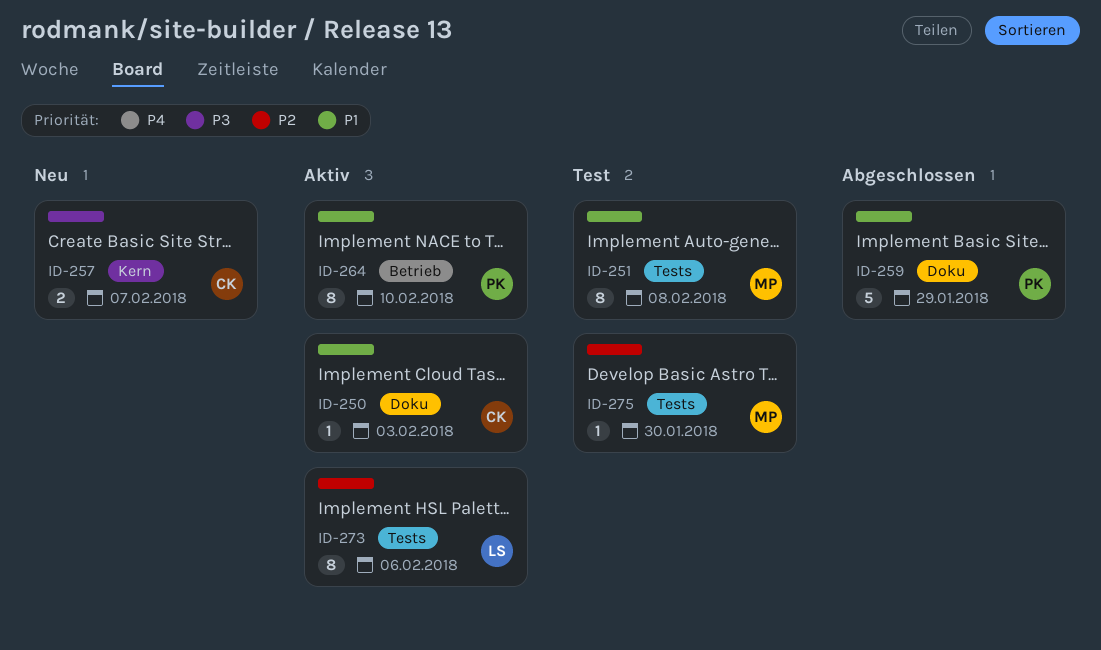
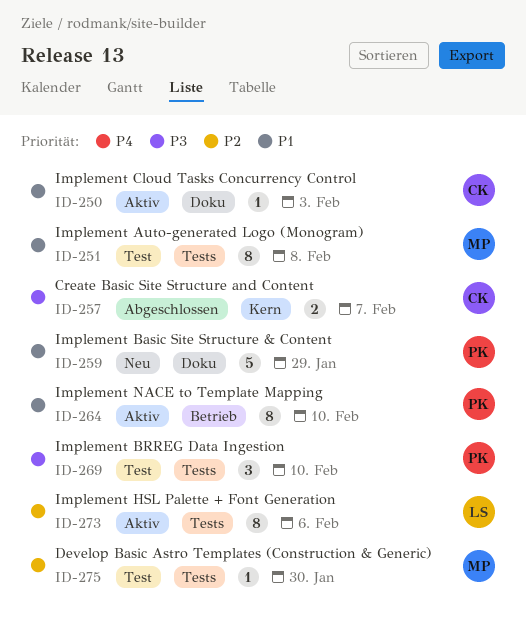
ID-257, status: Neu -> Abgeschlossen
ID-259, status: Abgeschlossen -> Neu
ID-269: none -> present

